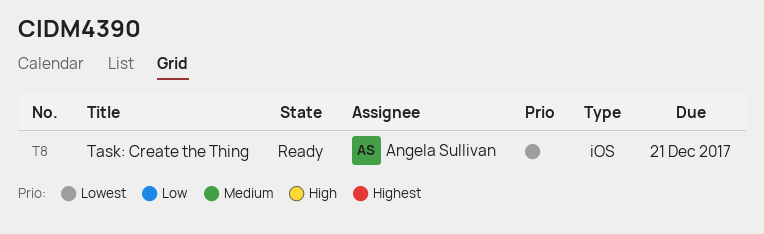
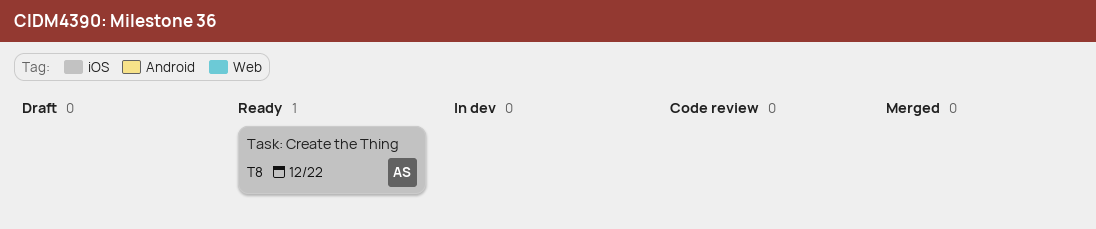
T8, due: Dec 21 -> Dec 22

